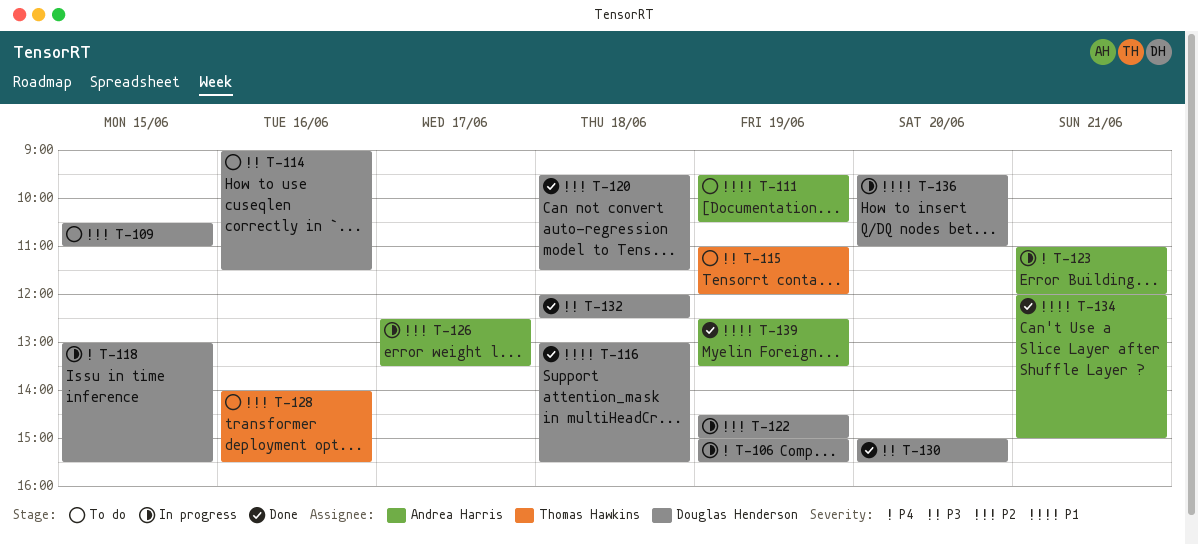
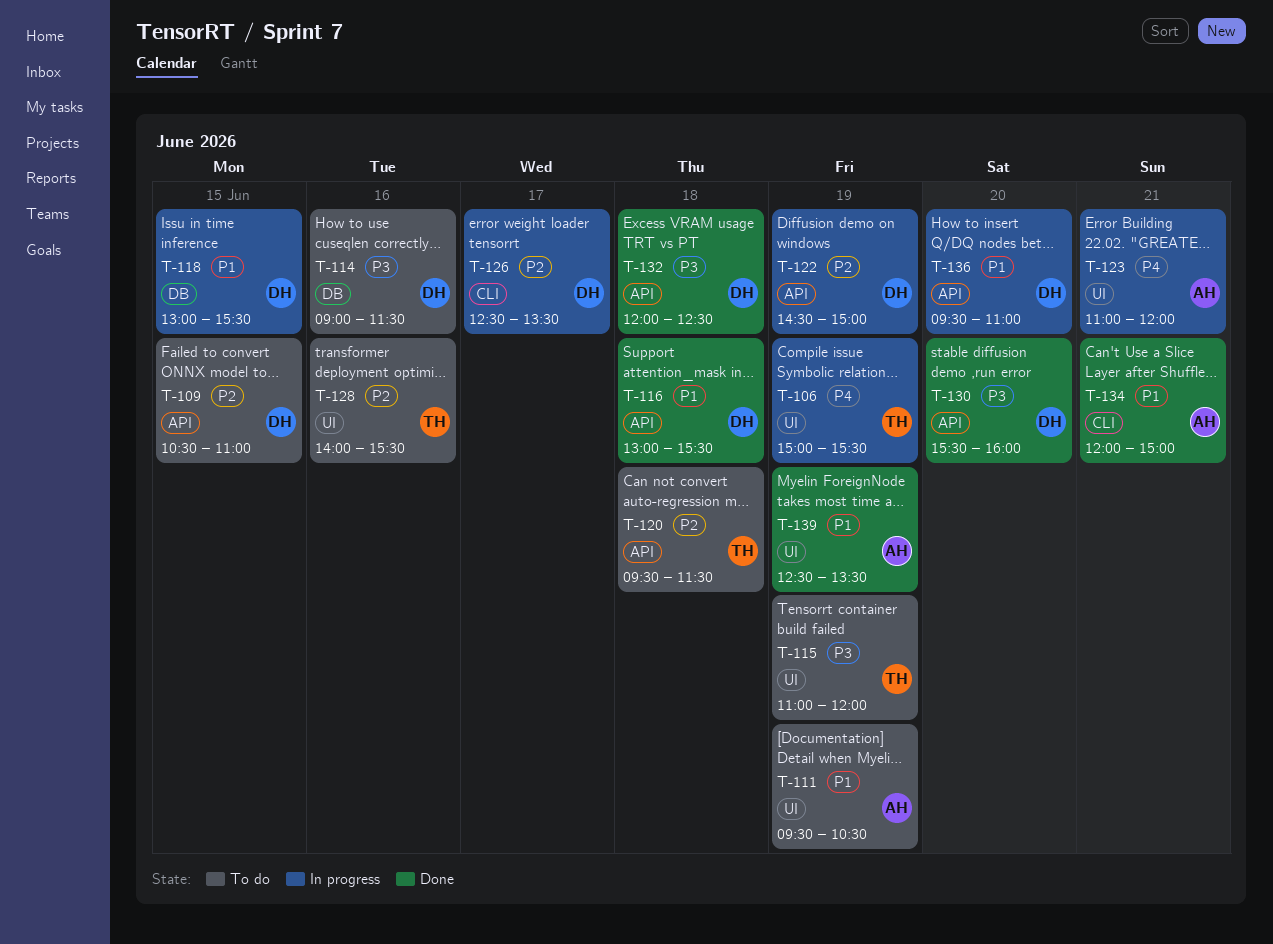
T-106, owner: Douglas Henderson -> Thomas Hawkins
T-118, priority: P4 -> P1
T-120, status: Done -> To do
T-120, owner: Douglas Henderson -> Thomas Hawkins
T-126, owner: Andrea Harris -> Douglas Henderson
T-130, begins: 15:00 -> 15:30
T-130, ends: 15:30 -> 16:00

